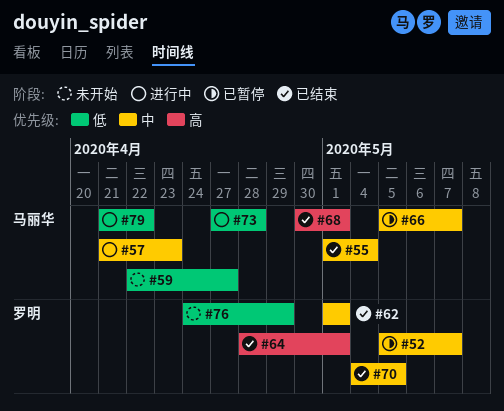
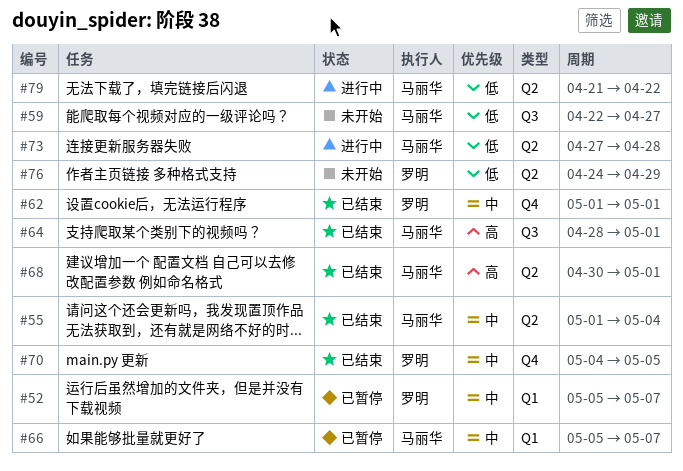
#57: present -> none
#64, owner: 罗明 -> 马丽华

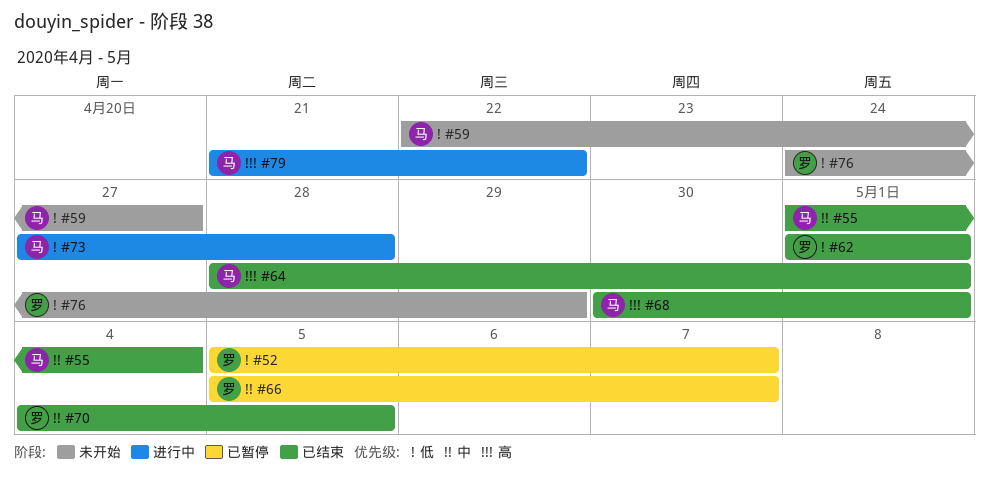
#52, priority: 中 -> 低
#62, priority: 中 -> 低
#66, owner: 马丽华 -> 罗明
#79, priority: 低 -> 高

